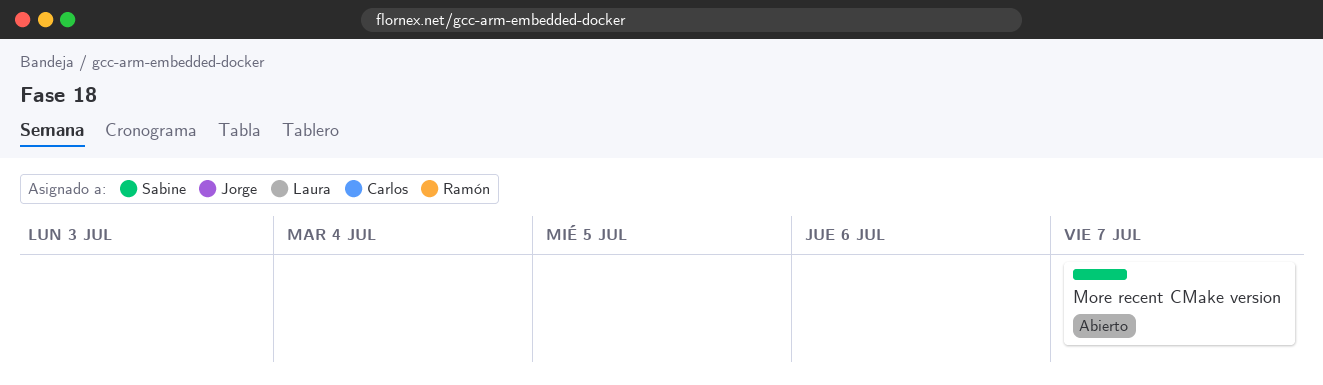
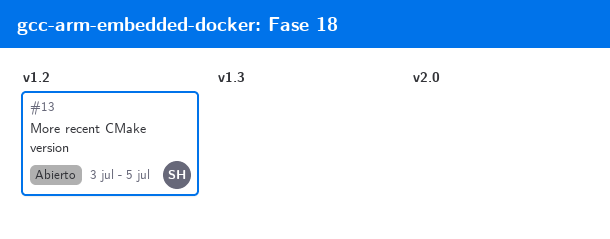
More recent CMake version, due: Jul 7 -> Jul 5

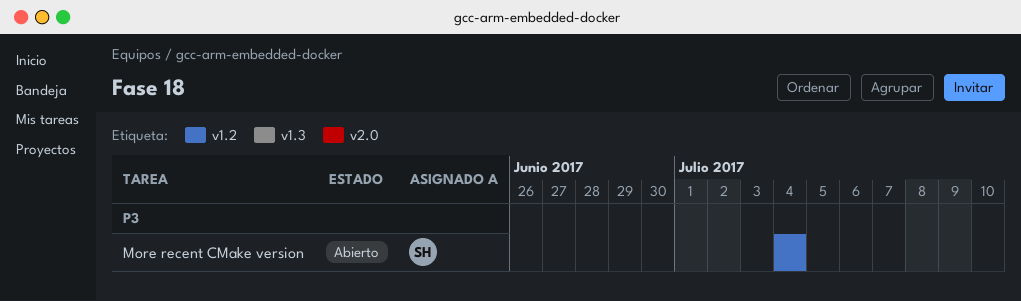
More recent CMake version, start: Jul 3 -> Jul 4
More recent CMake version, due: Jul 5 -> Jul 4

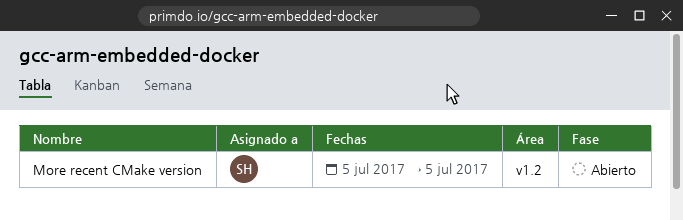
More recent CMake version, start: Jul 4 -> Jul 5
More recent CMake version, due: Jul 4 -> Jul 5

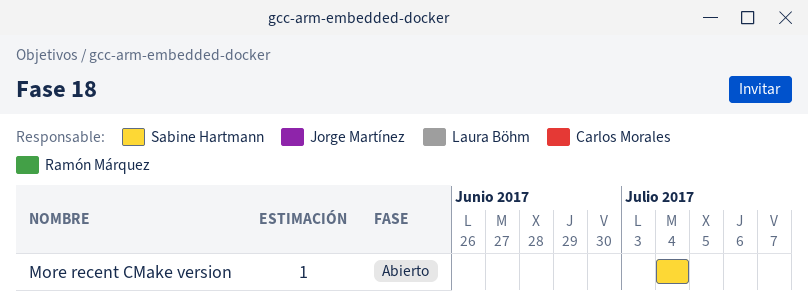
More recent CMake version, start: Jul 5 -> Jul 4
More recent CMake version, due: Jul 5 -> Jul 4

